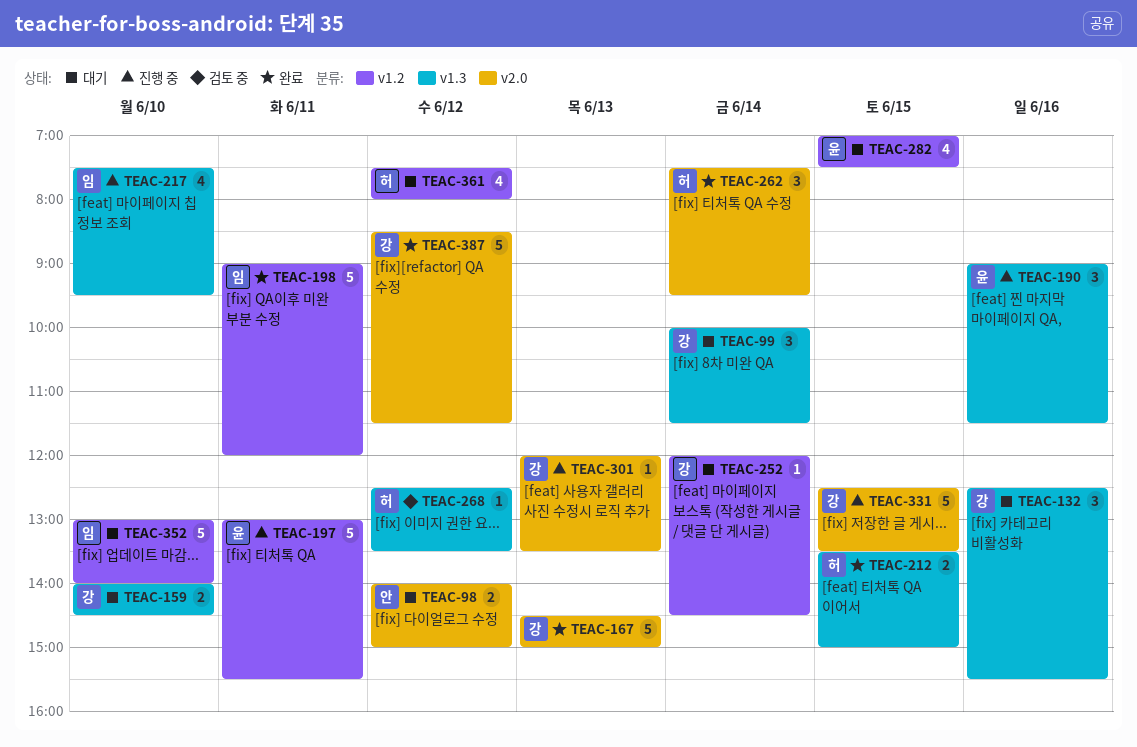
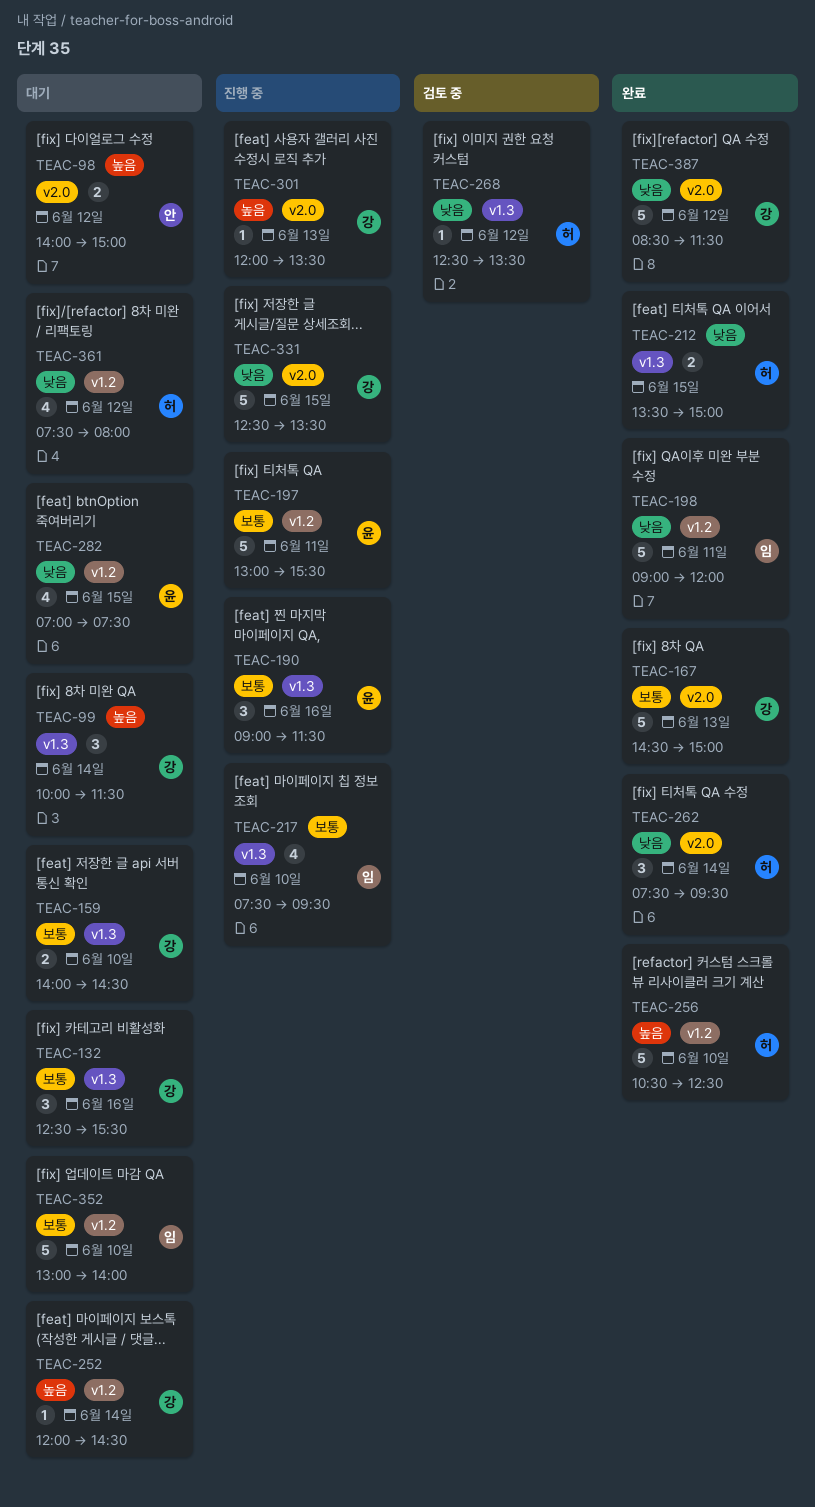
TEAC-256: none -> present

